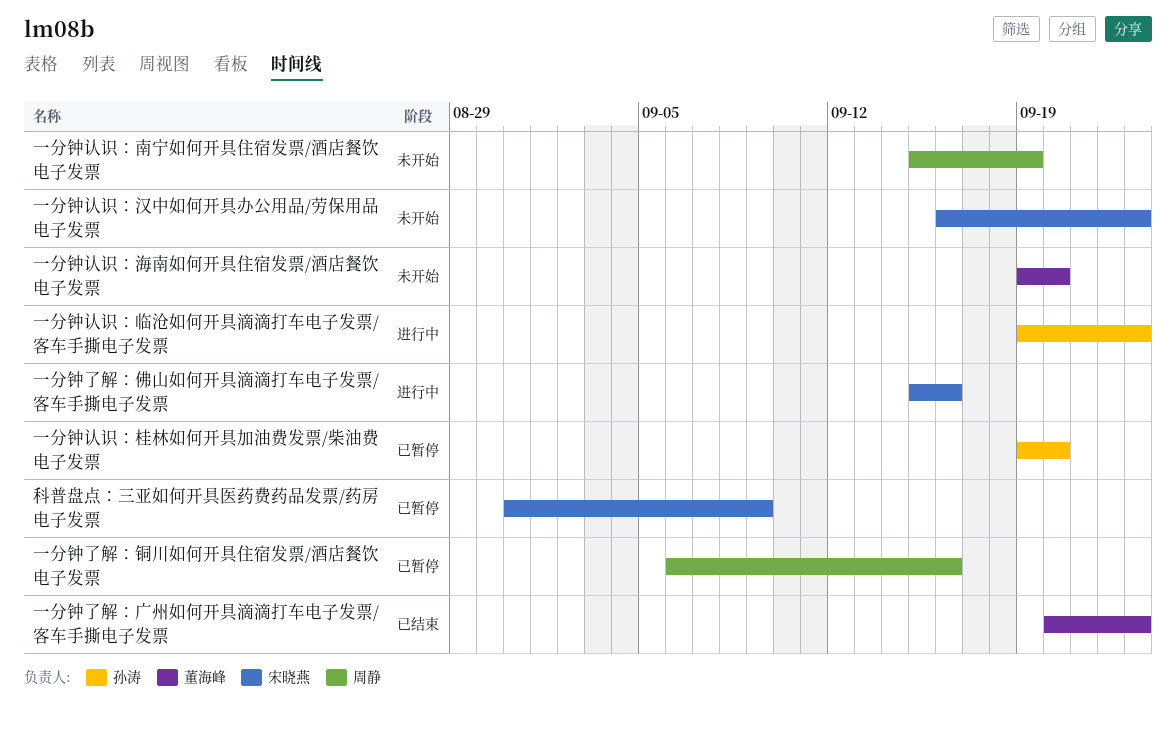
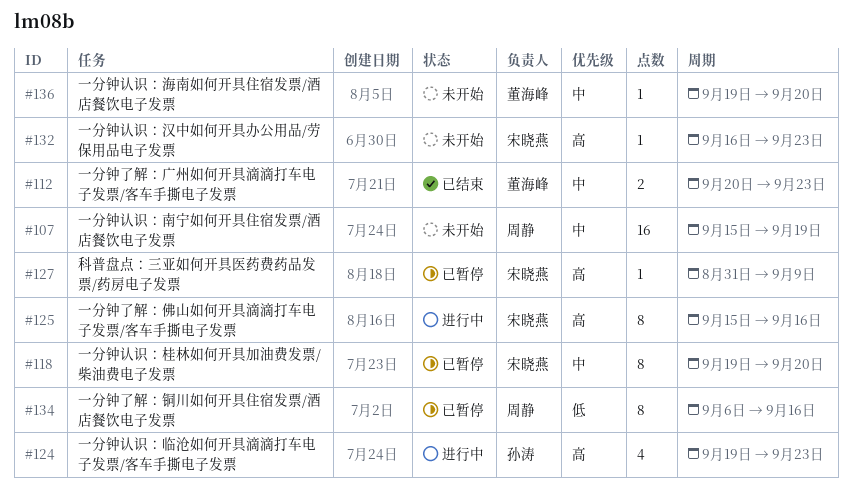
一分钟认识：桂林如何开具加油费发票/柴油费电子发票, owner: 孙涛 -> 宋晓燕

